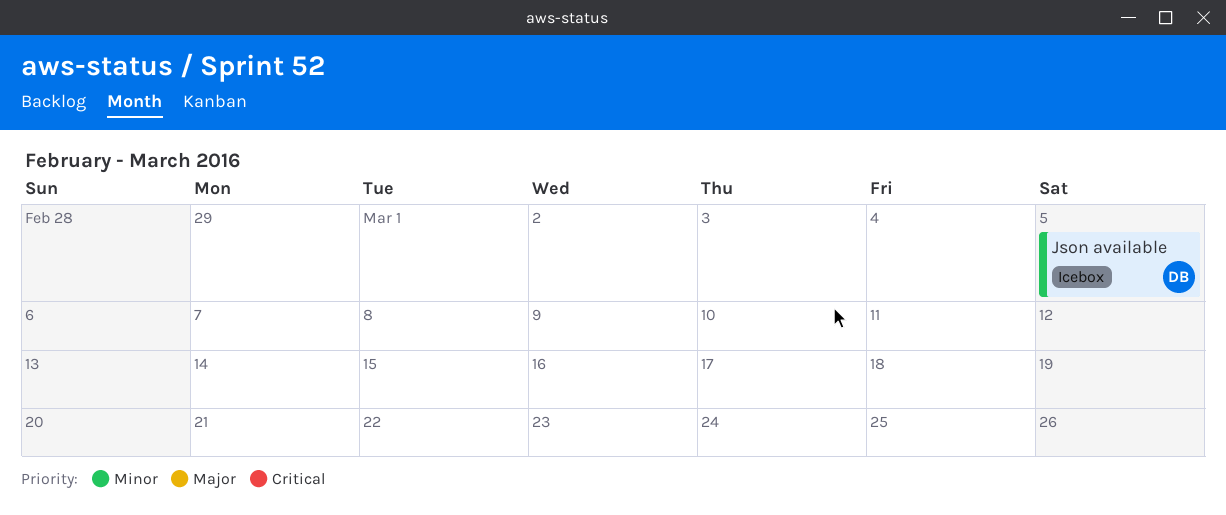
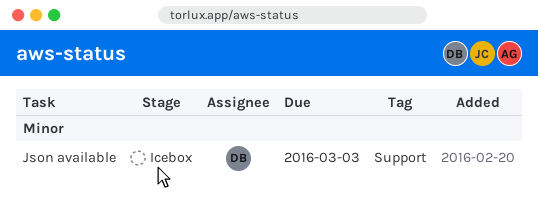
Json available, due: Mar 5 -> Mar 3

